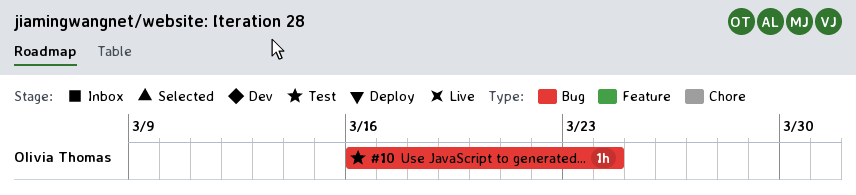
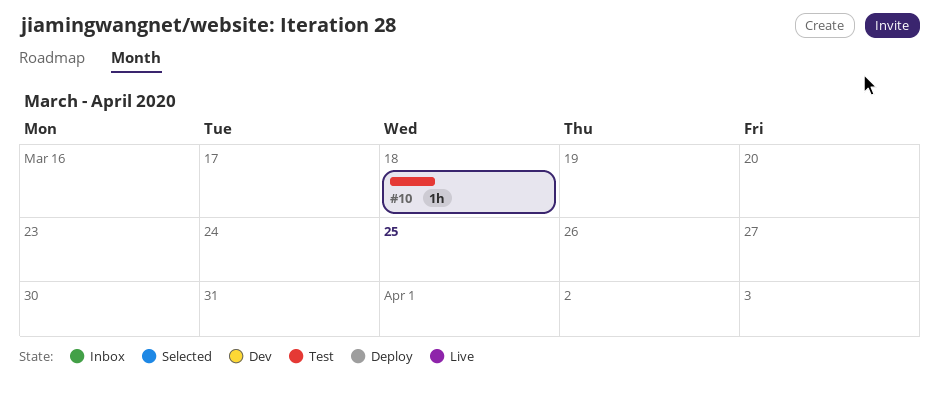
#10, due: Mar 24 -> Mar 18

